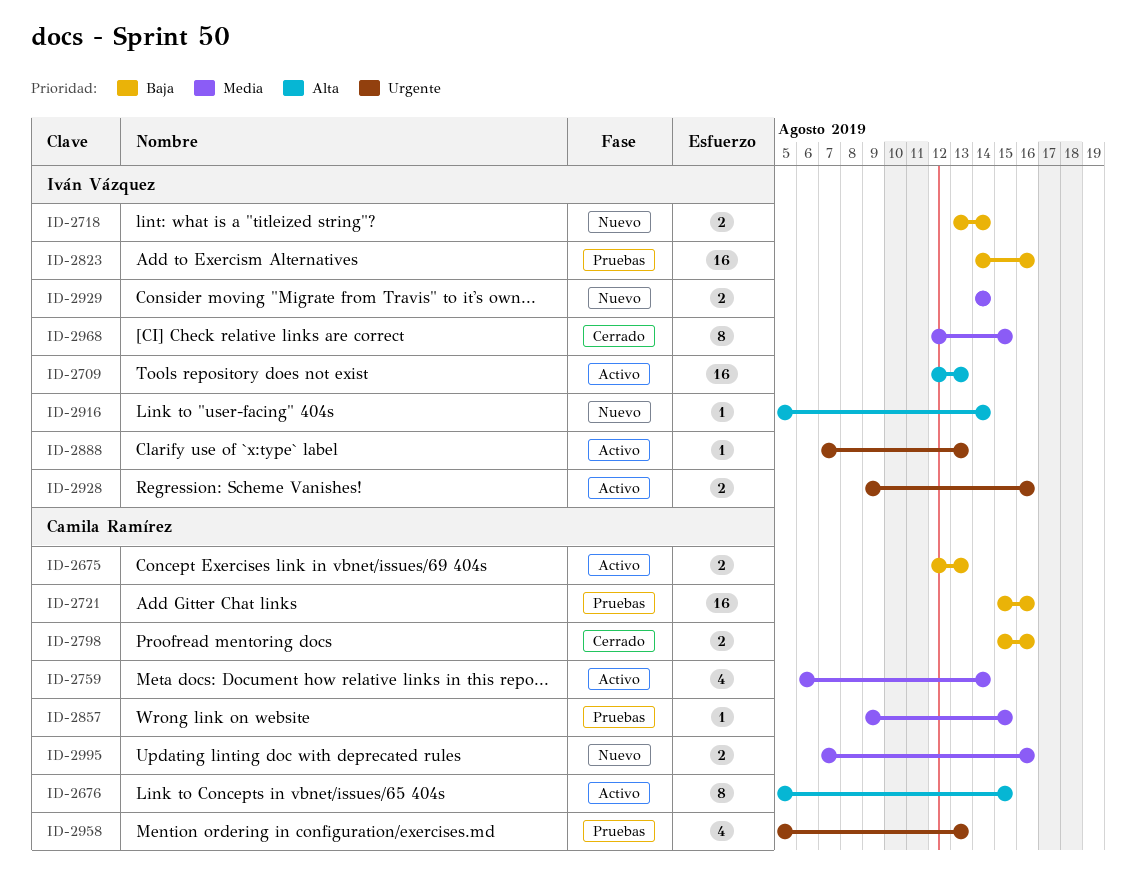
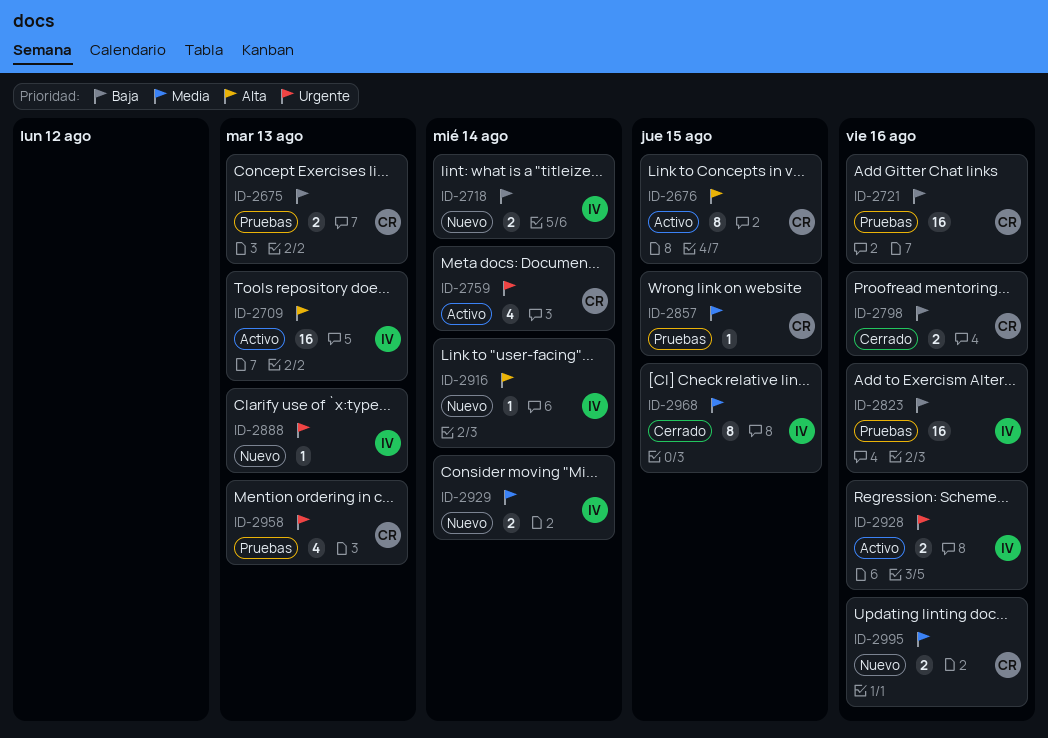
ID-2675, status: Activo -> Pruebas
ID-2759, priority: Media -> Urgente
ID-2888, status: Activo -> Nuevo

